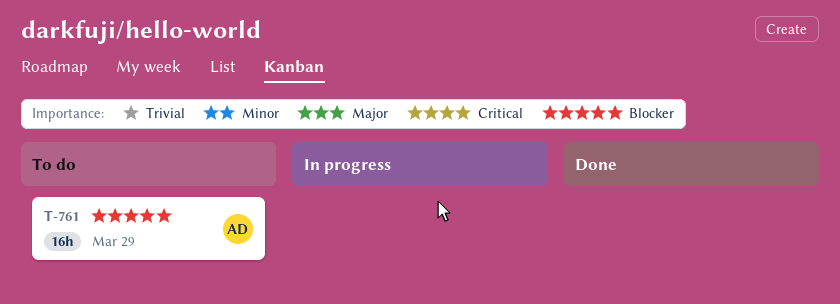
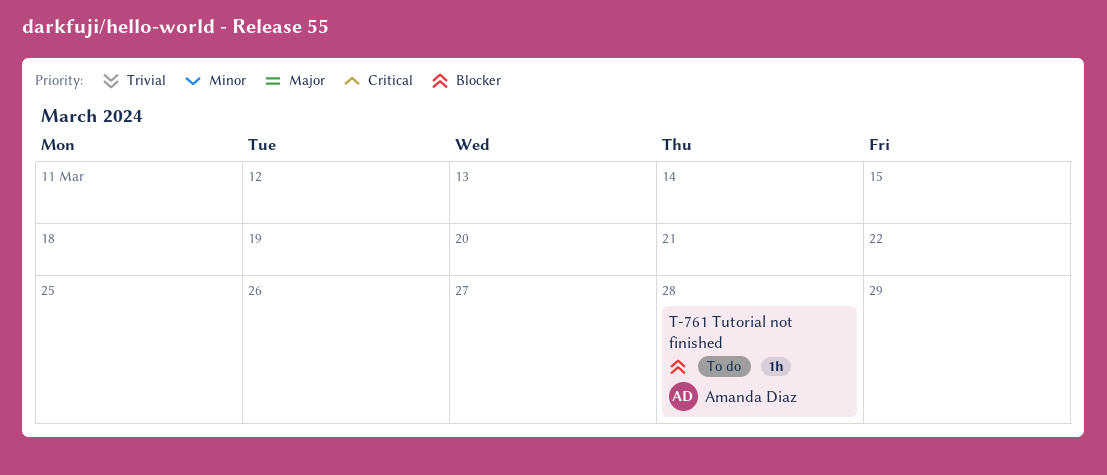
T-761, estimate: 16h -> 1h
T-761, due: Mar 29 -> Mar 28

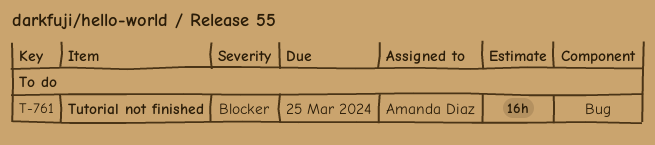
T-761, estimate: 1h -> 16h
T-761, due: Mar 28 -> Mar 25

